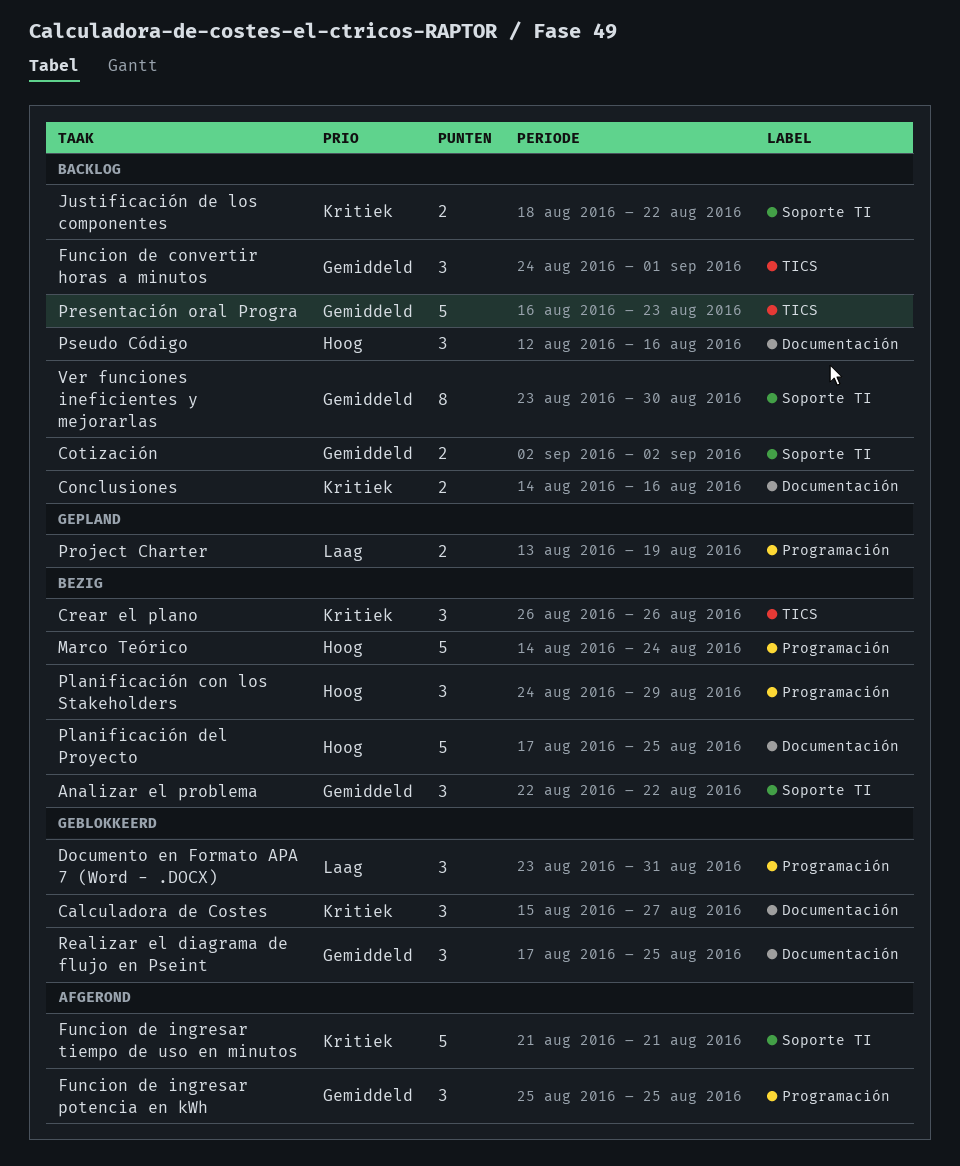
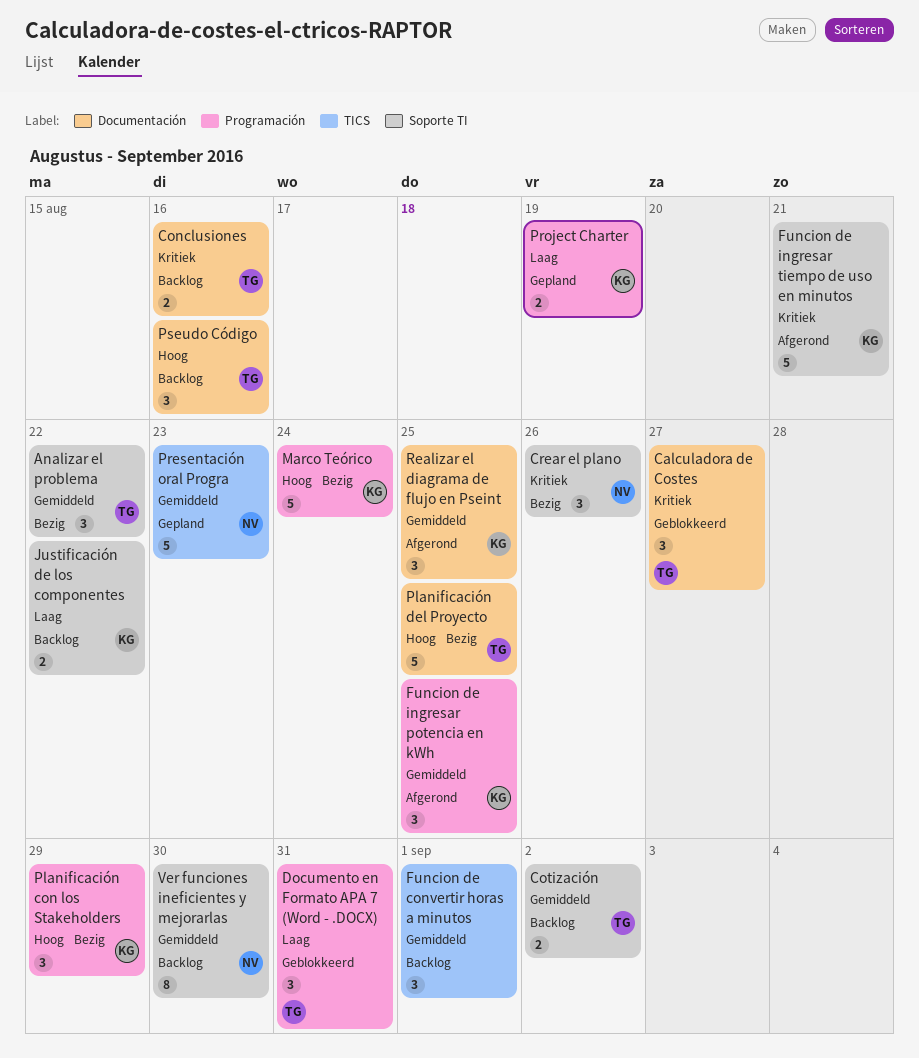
Crear el plano, label: TICS -> Soporte TI
Justificación de los componentes, priority: Kritiek -> Laag
Presentación oral Progra, status: Backlog -> Gepland
Realizar el diagrama de flujo en Pseint, status: Geblokkeerd -> Afgerond

